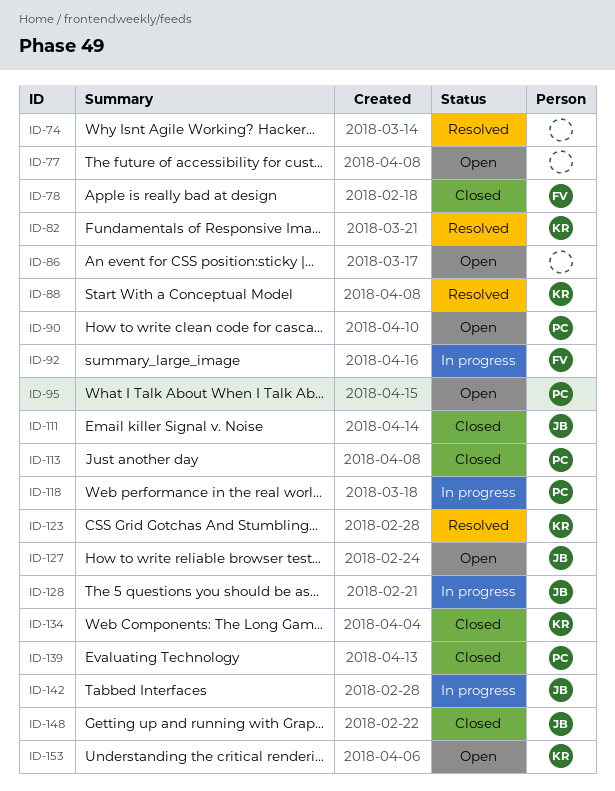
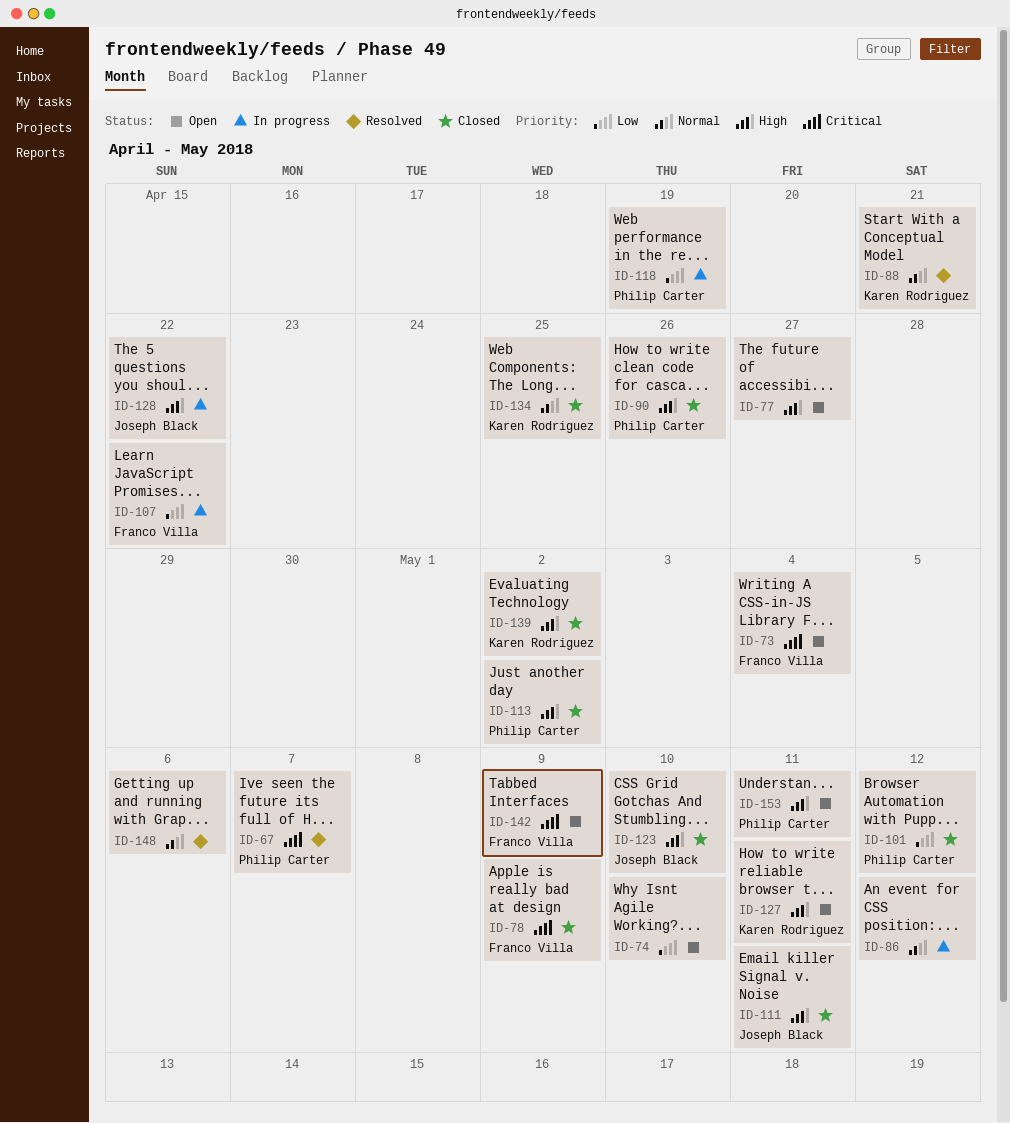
ID-67: none -> present
ID-73: none -> present
ID-74, status: Resolved -> Open
ID-82: present -> none
ID-86, status: Open -> In progress
ID-90, status: Open -> Closed
ID-92: present -> none
ID-95: present -> none
ID-101: none -> present
ID-107: none -> present
ID-123, status: Resolved -> Closed
ID-123, owner: Karen Rodriguez -> Joseph Black
ID-127, owner: Joseph Black -> Karen Rodriguez
ID-139, owner: Philip Carter -> Karen Rodriguez
ID-142, status: In progress -> Open
ID-142, owner: Joseph Black -> Franco Villa
ID-148, status: Closed -> Resolved
ID-148, owner: Joseph Black -> none
ID-153, owner: Karen Rodriguez -> Philip Carter

